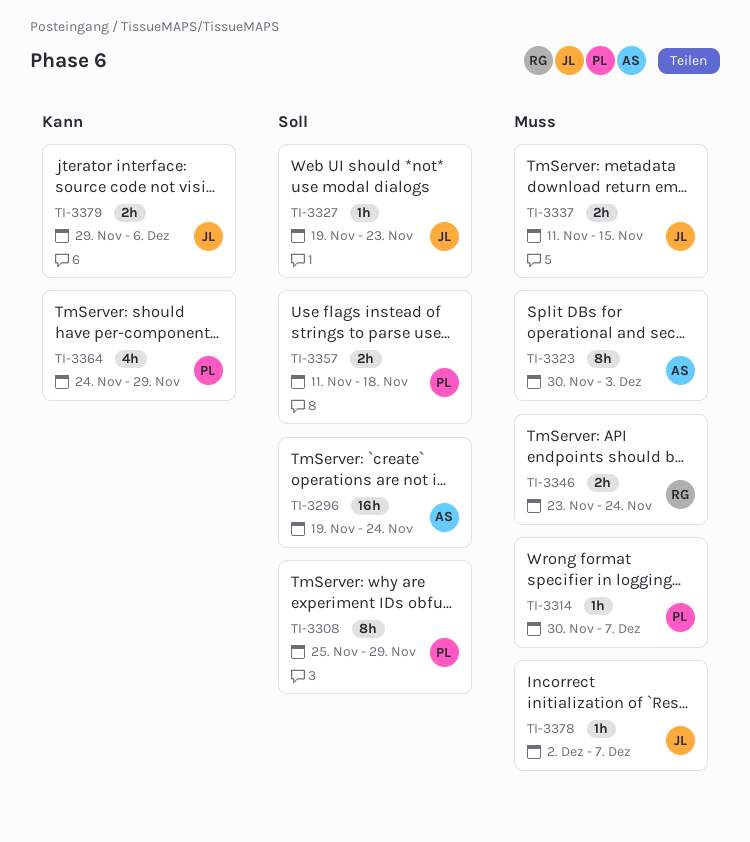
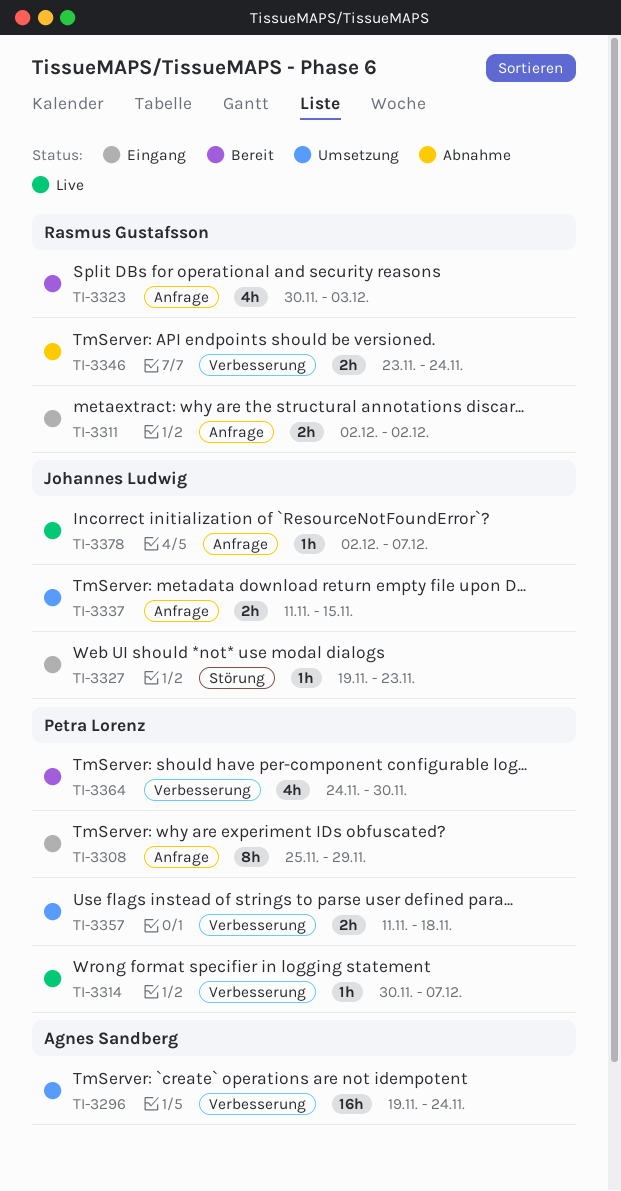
TI-3311: none -> present
TI-3323, owner: Agnes Sandberg -> Rasmus Gustafsson
TI-3323, estimate: 8h -> 4h
TI-3364, due: Nov 29 -> Nov 30
TI-3379: present -> none

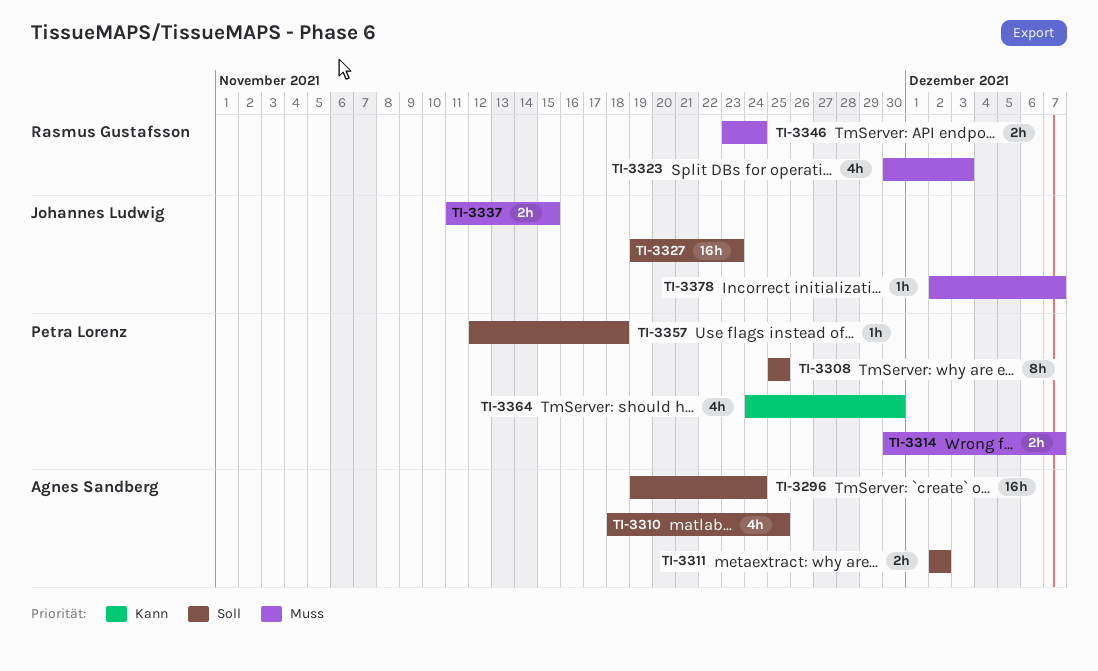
TI-3308, due: Nov 29 -> Nov 25
TI-3310: none -> present
TI-3311, owner: Rasmus Gustafsson -> Agnes Sandberg
TI-3314, estimate: 1h -> 2h
TI-3327, estimate: 1h -> 16h
TI-3357, estimate: 2h -> 1h
TI-3357, start: Nov 11 -> Nov 12

